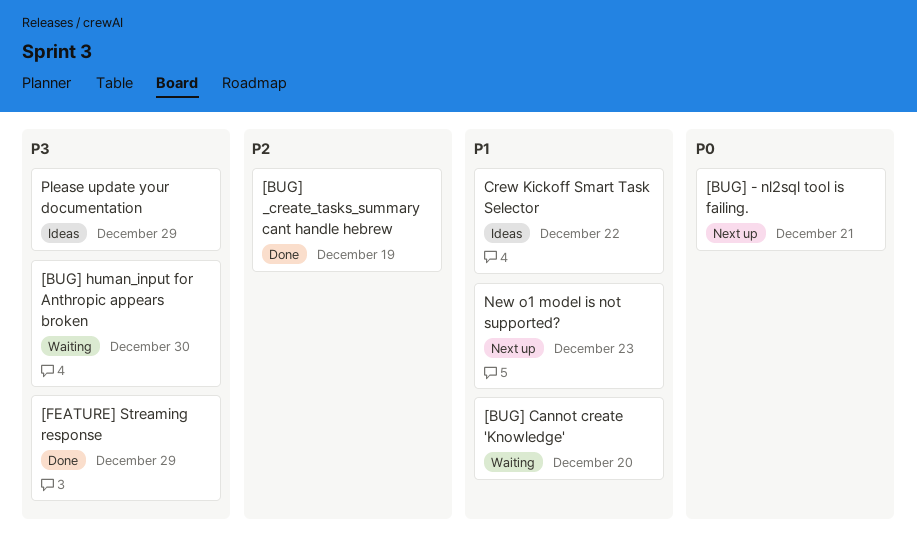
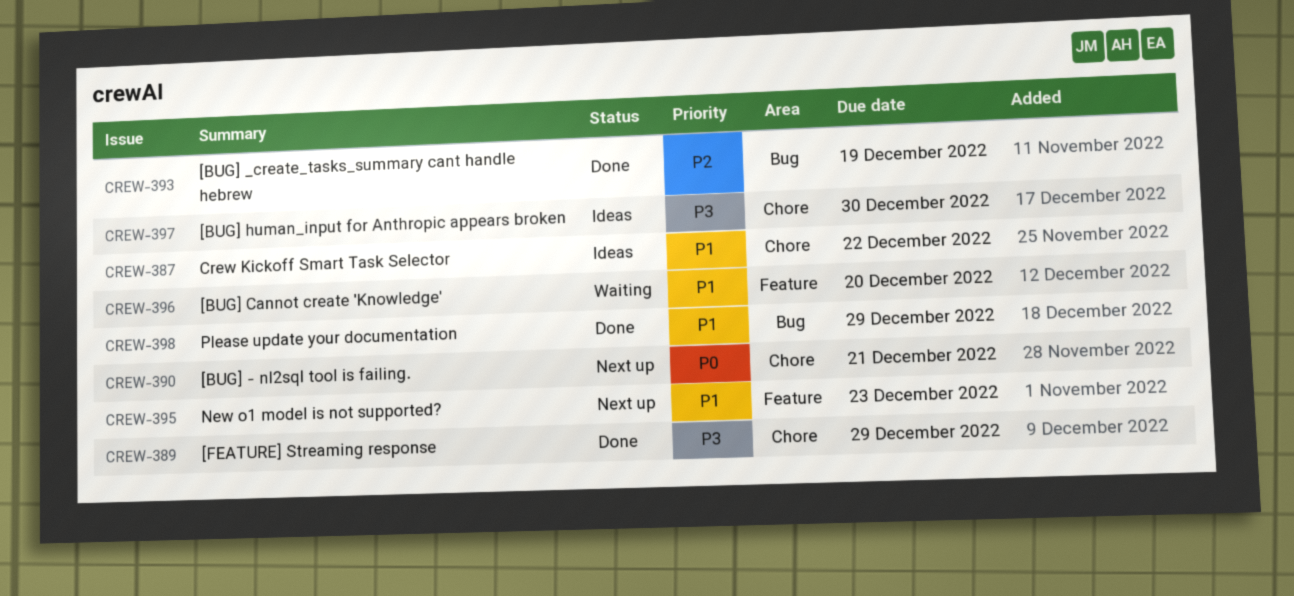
[BUG] human_input for Anthropic appears broken, status: Waiting -> Ideas
Please update your documentation, status: Ideas -> Done
Please update your documentation, priority: P3 -> P1

